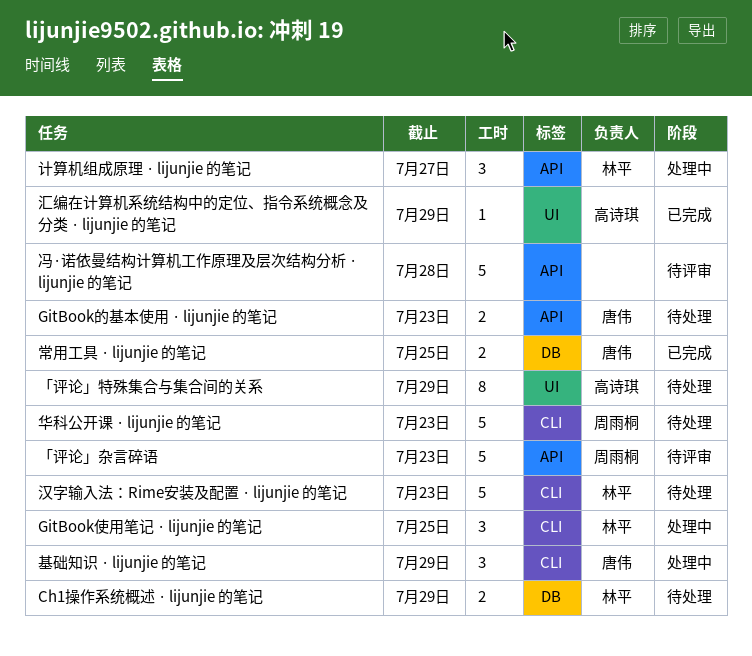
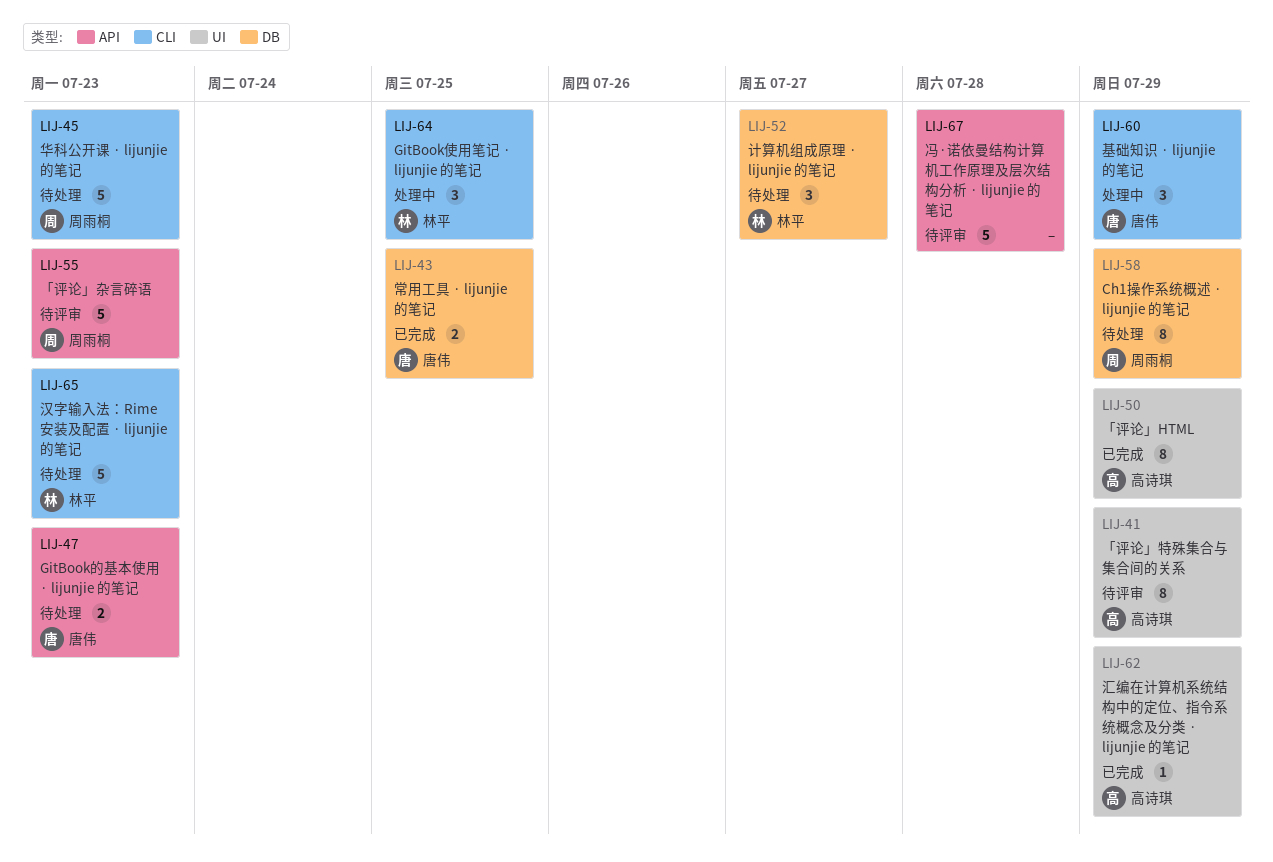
Ch1操作系统概述 · lijunjie 的笔记, owner: 林平 -> 周雨桐
Ch1操作系统概述 · lijunjie 的笔记, estimate: 2 -> 8
「评论」HTML: none -> present
「评论」特殊集合与集合间的关系, status: 待处理 -> 待评审
计算机组成原理 · lijunjie 的笔记, status: 处理中 -> 待处理
计算机组成原理 · lijunjie 的笔记, label: API -> DB

